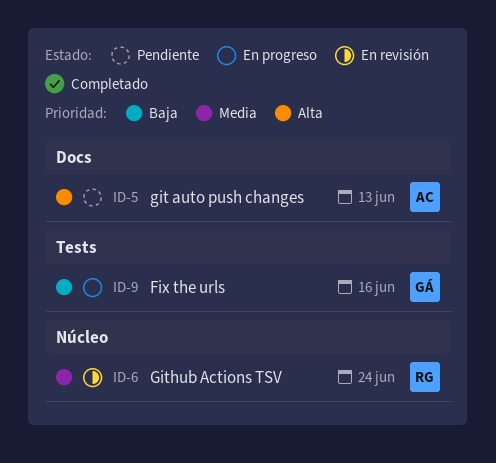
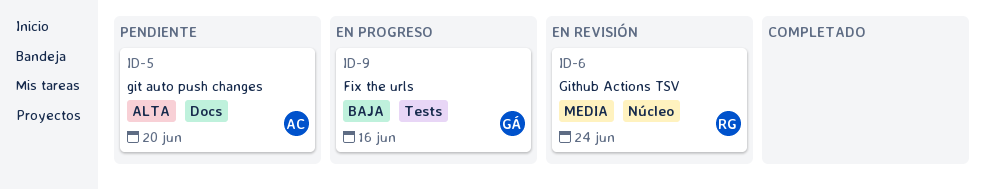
ID-5, due: Jun 13 -> Jun 20

